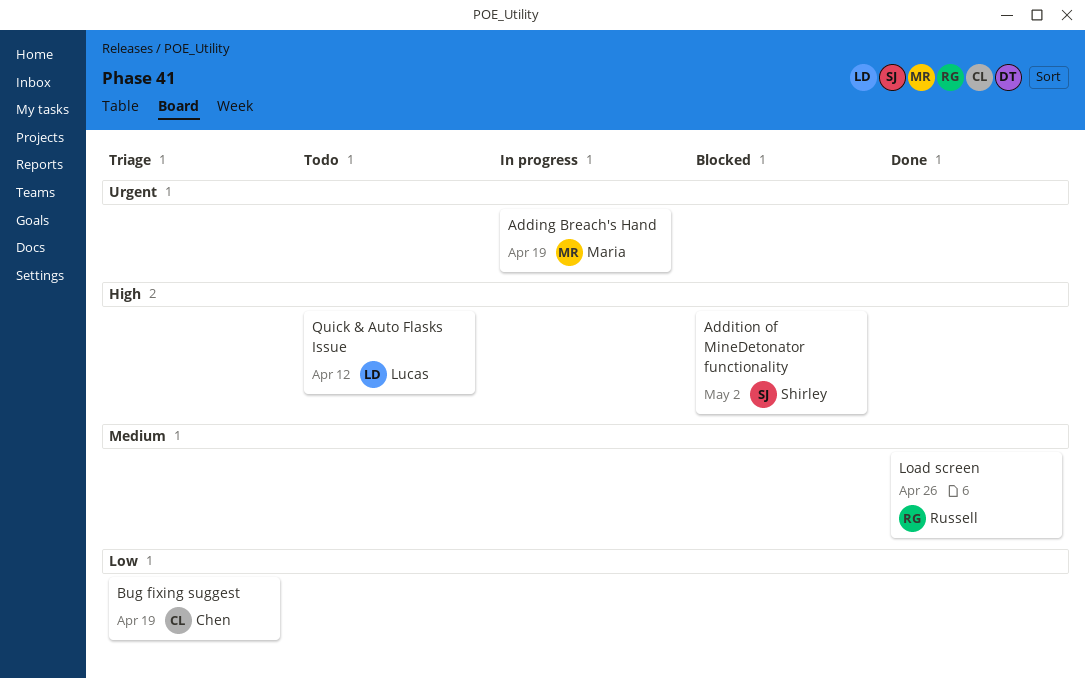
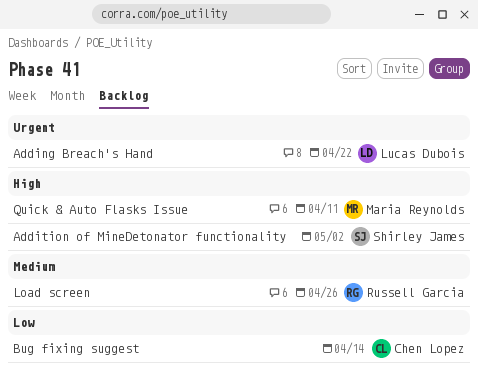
Adding Breach's Hand, owner: Maria Reynolds -> Lucas Dubois
Adding Breach's Hand, due: Apr 19 -> Apr 22
Bug fixing suggest, due: Apr 19 -> Apr 14
Quick & Auto Flasks Issue, owner: Lucas Dubois -> Maria Reynolds
Quick & Auto Flasks Issue, due: Apr 12 -> Apr 11

